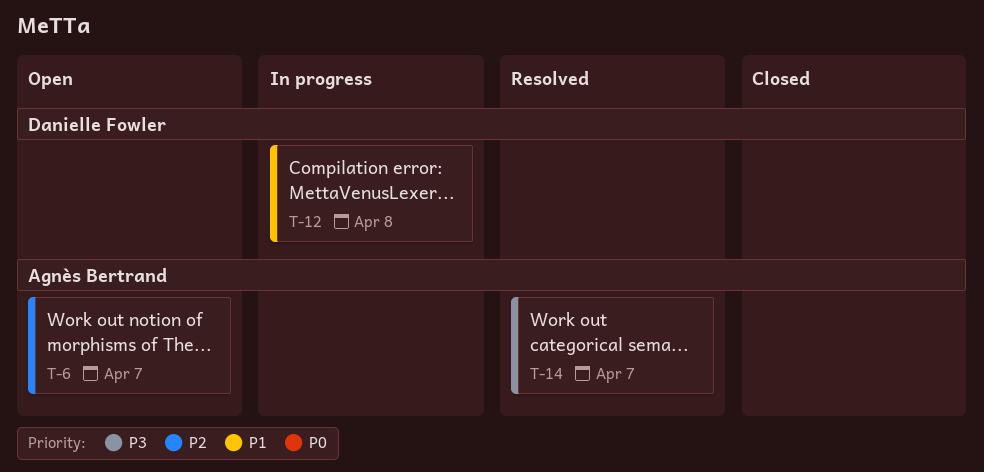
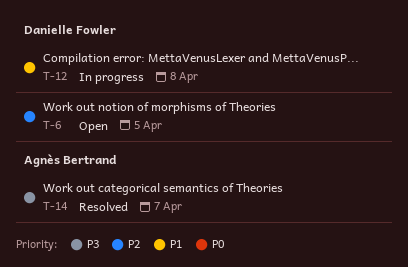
T-6, owner: Agnès Bertrand -> Danielle Fowler
T-6, due: Apr 7 -> Apr 5

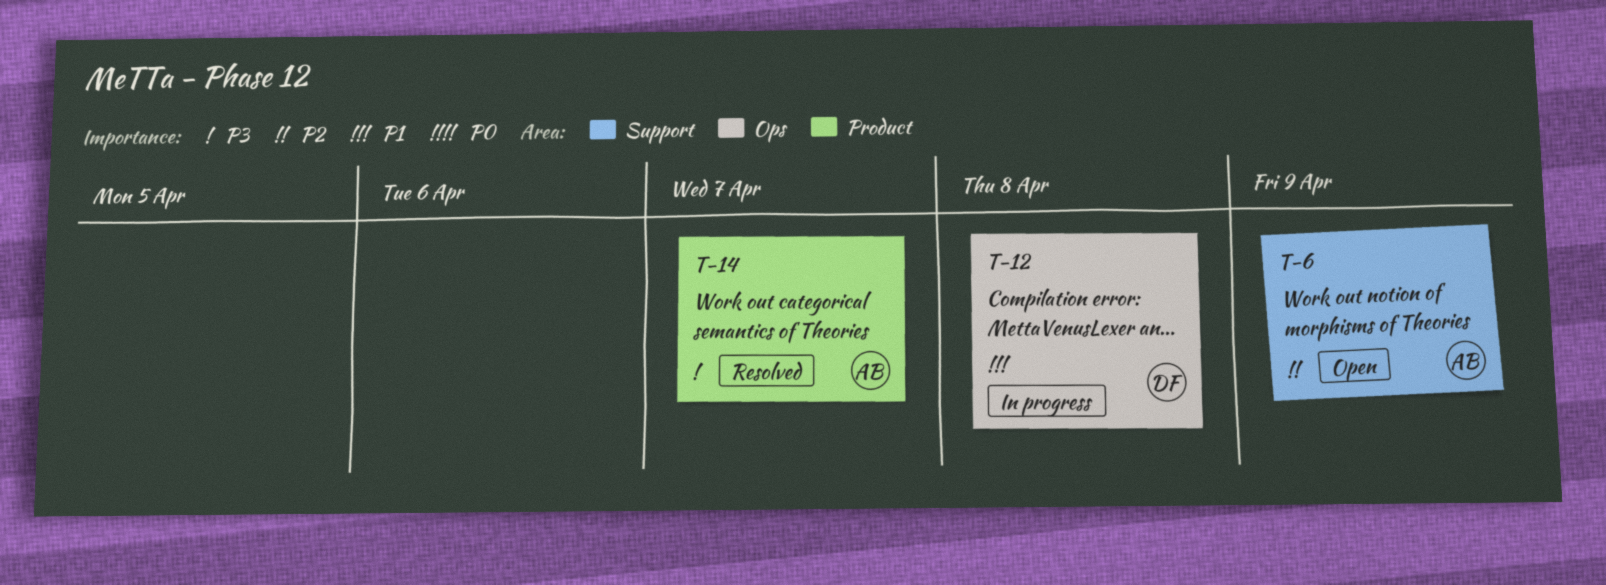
T-6, owner: Danielle Fowler -> Agnès Bertrand
T-6, due: Apr 5 -> Apr 9

